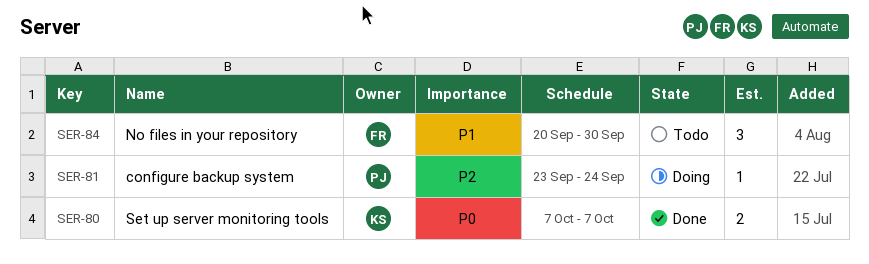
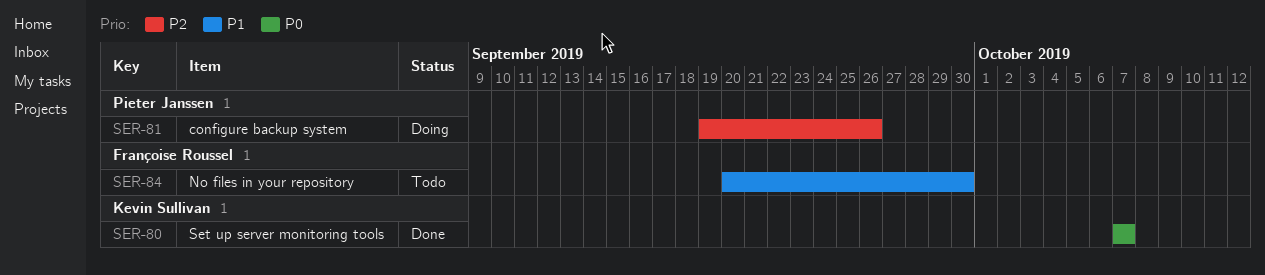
SER-81, start: Sep 23 -> Sep 19
SER-81, due: Sep 24 -> Sep 26

